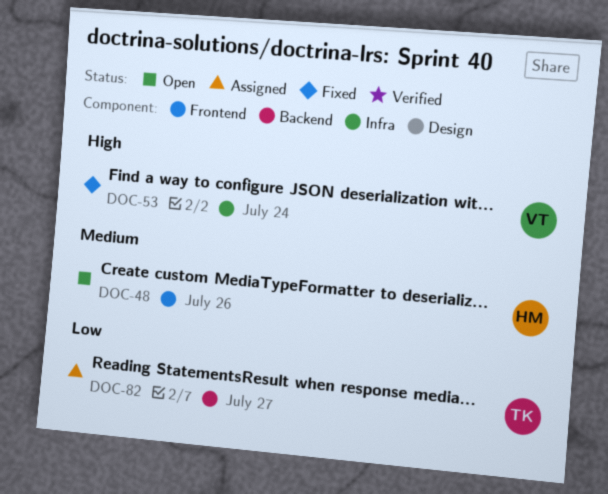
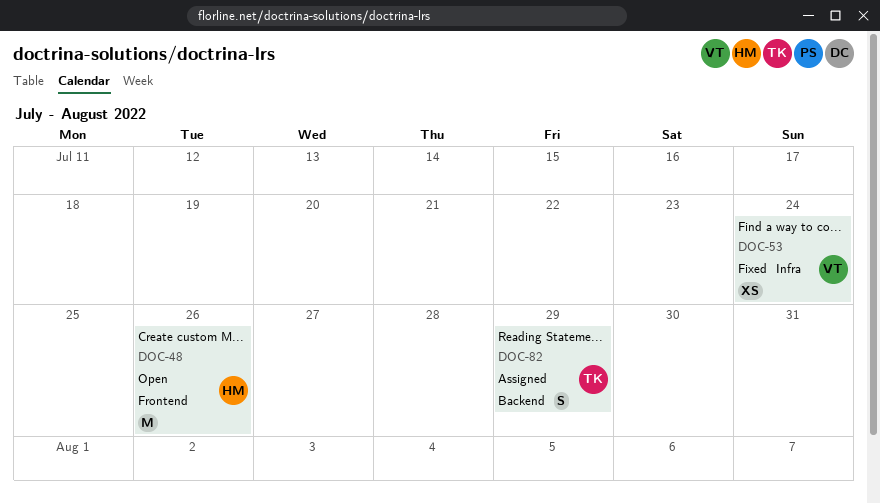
DOC-82, due: Jul 27 -> Jul 29

